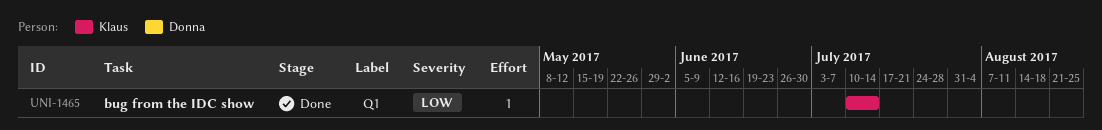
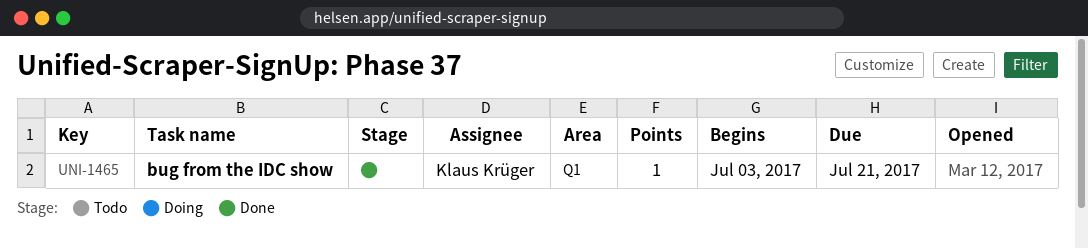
UNI-1465, start: Jul 10 -> Jul 3
UNI-1465, due: Jul 14 -> Jul 21

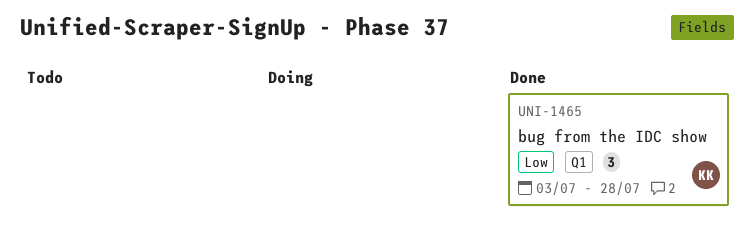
UNI-1465, estimate: 1 -> 3
UNI-1465, due: Jul 21 -> Jul 28

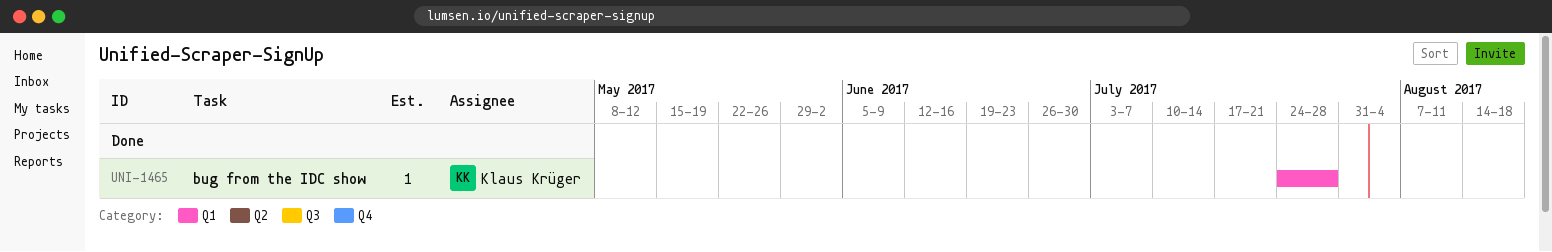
UNI-1465, estimate: 3 -> 1
UNI-1465, start: Jul 3 -> Jul 24

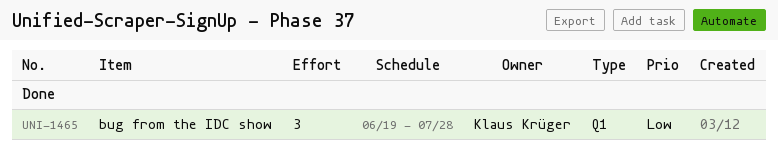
UNI-1465, estimate: 1 -> 3
UNI-1465, start: Jul 24 -> Jun 19

